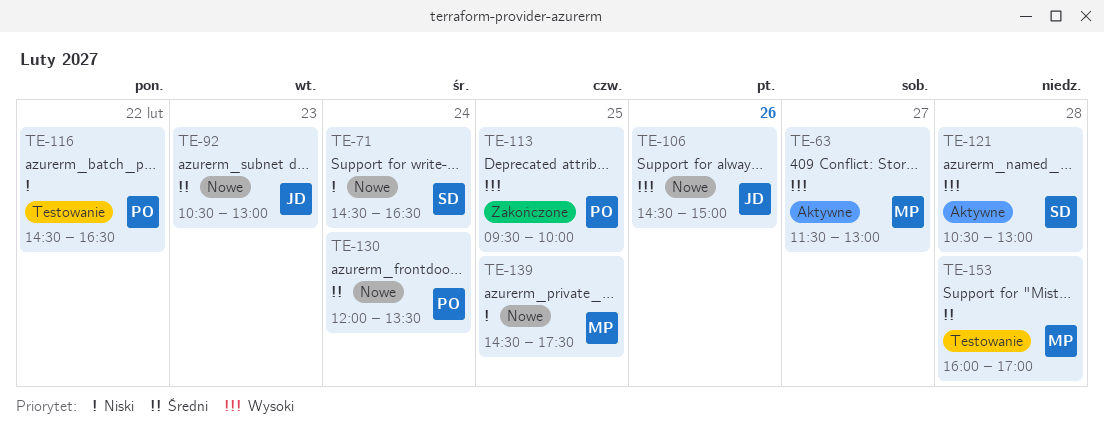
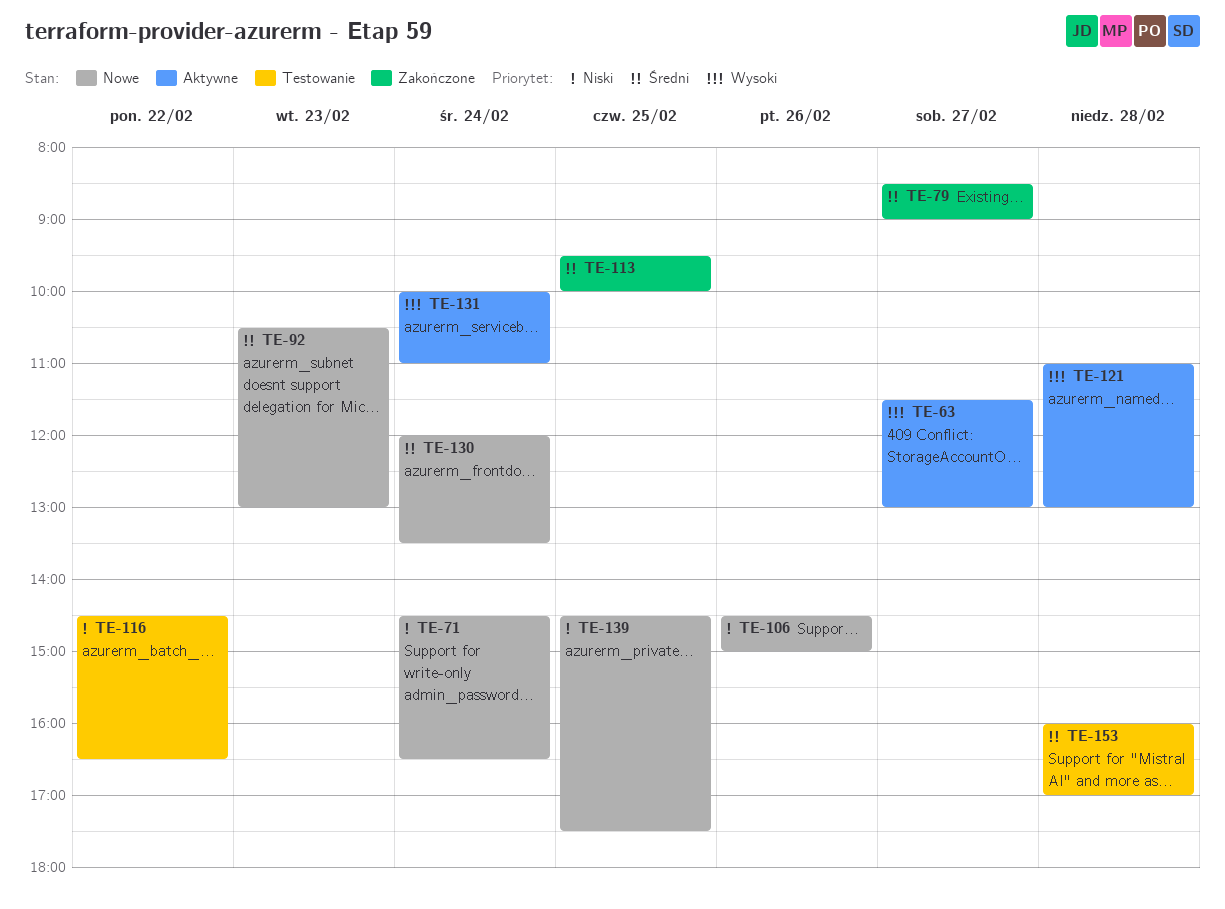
TE-79: none -> present
TE-106, priority: Wysoki -> Niski
TE-113, priority: Wysoki -> Średni
TE-121, begins: 10:30 -> 11:00
TE-131: none -> present

